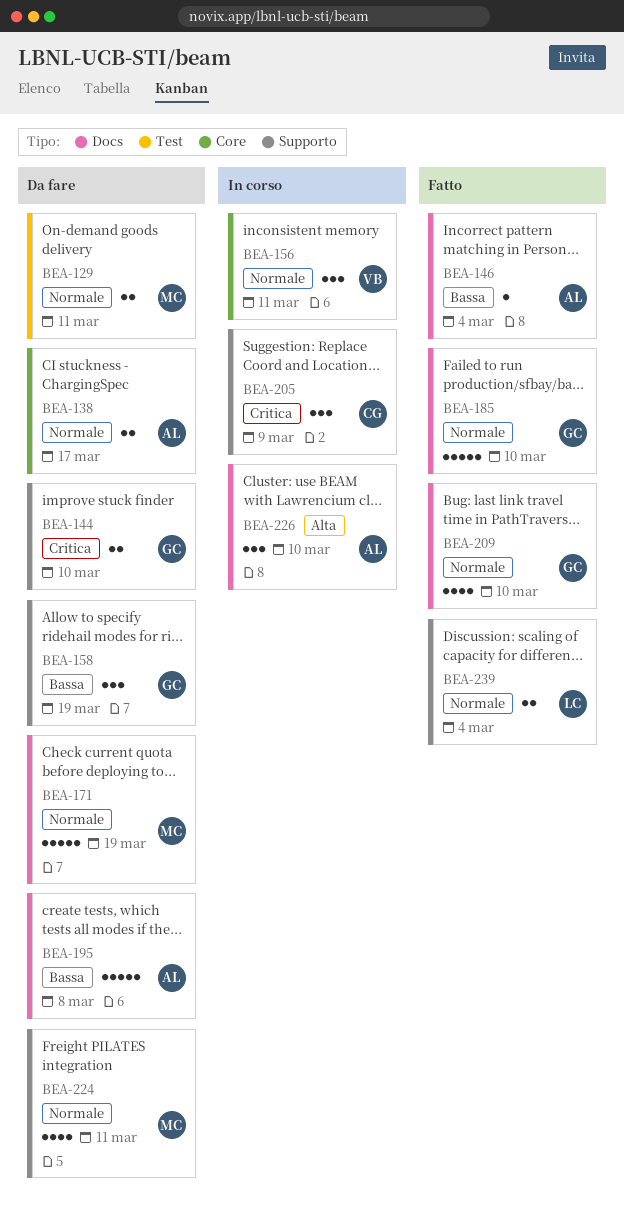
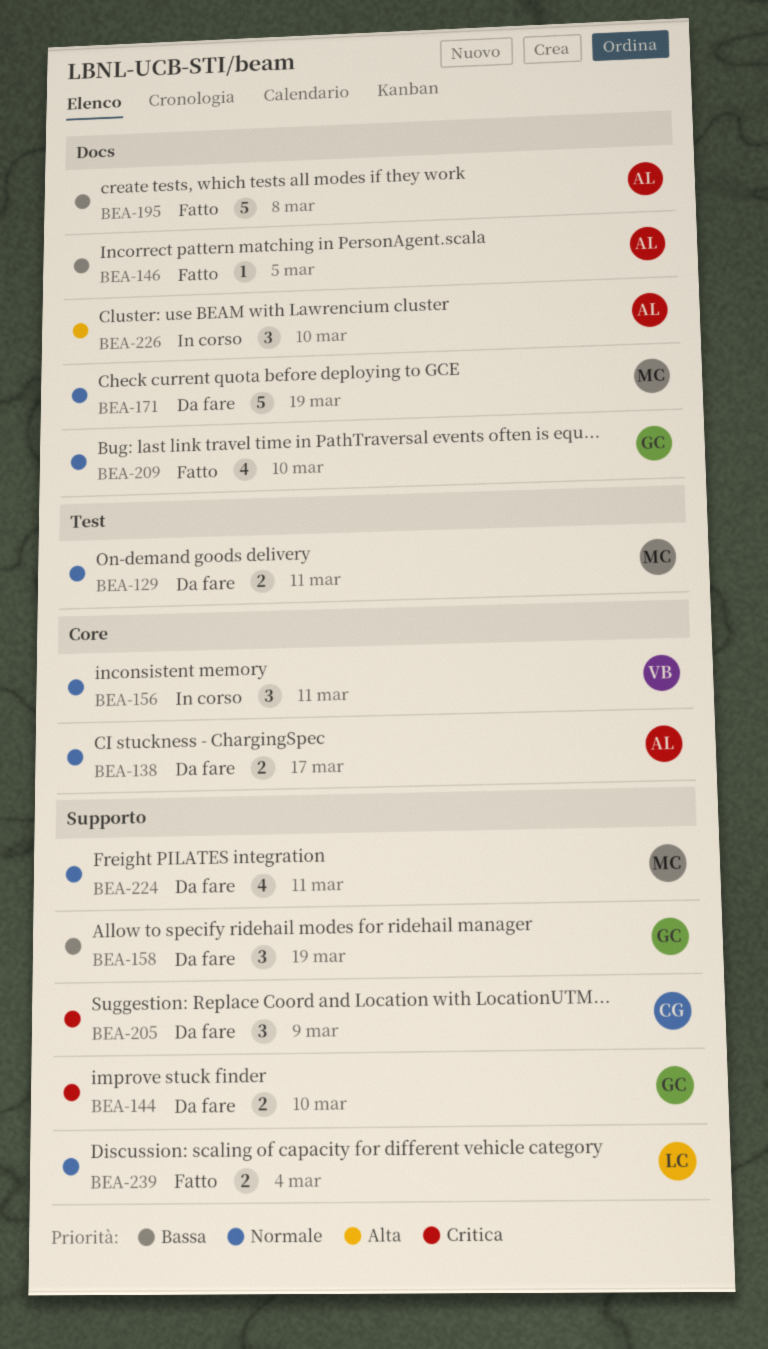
BEA-146, due: Mar 4 -> Mar 5
BEA-185: present -> none
BEA-195, status: Da fare -> Fatto
BEA-205, status: In corso -> Da fare

